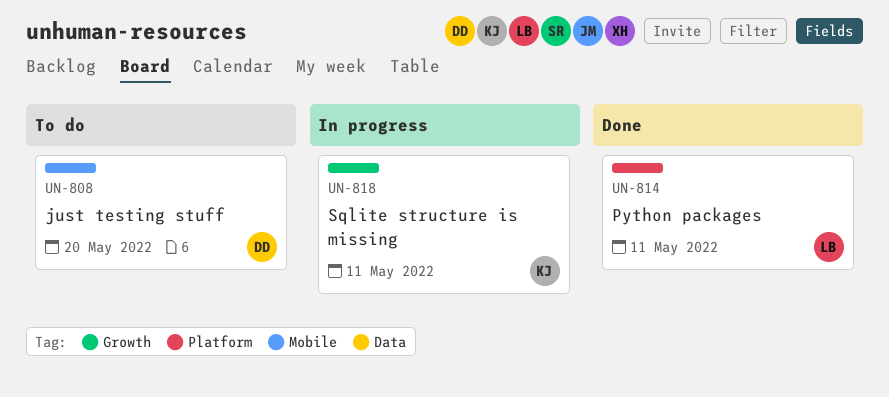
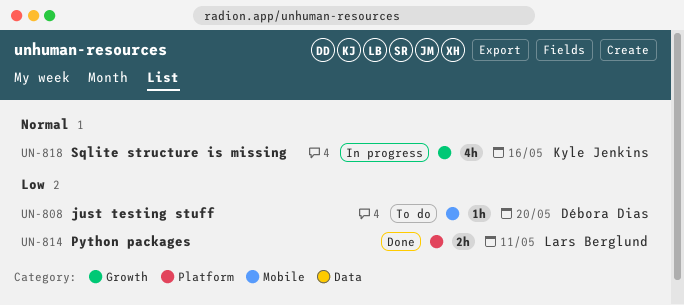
UN-818, due: May 11 -> May 16

